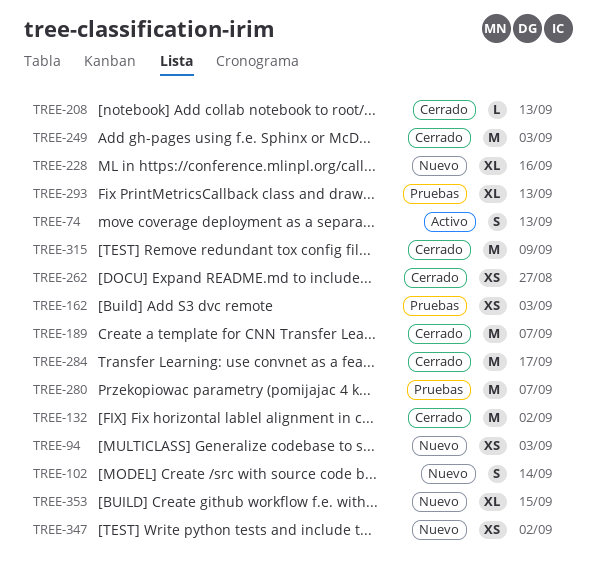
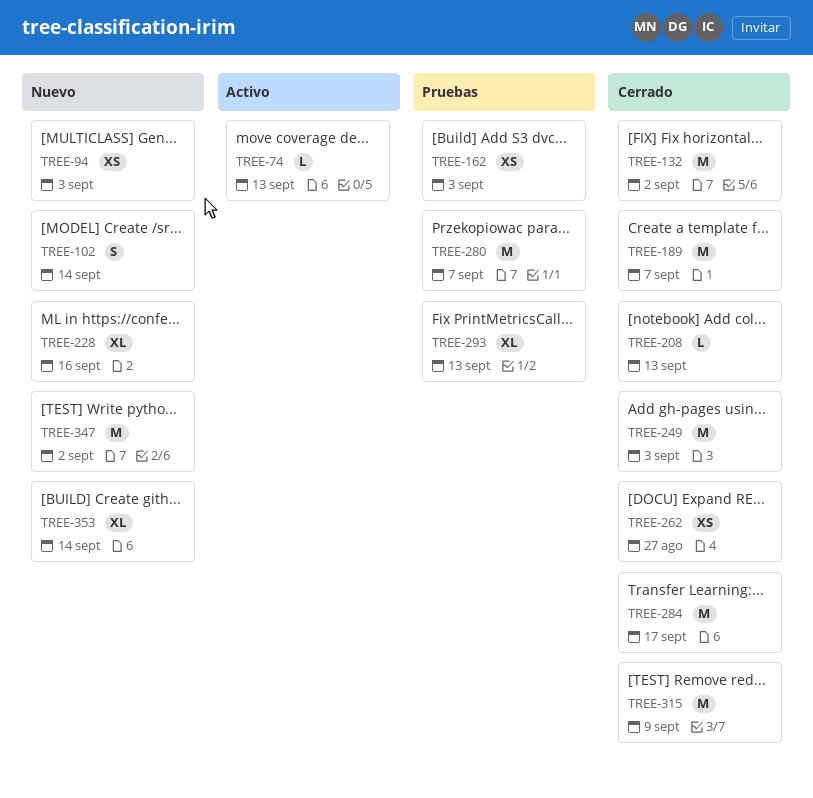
TREE-74, estimate: S -> L
TREE-347, estimate: XS -> M
TREE-353, due: Sep 15 -> Sep 14

